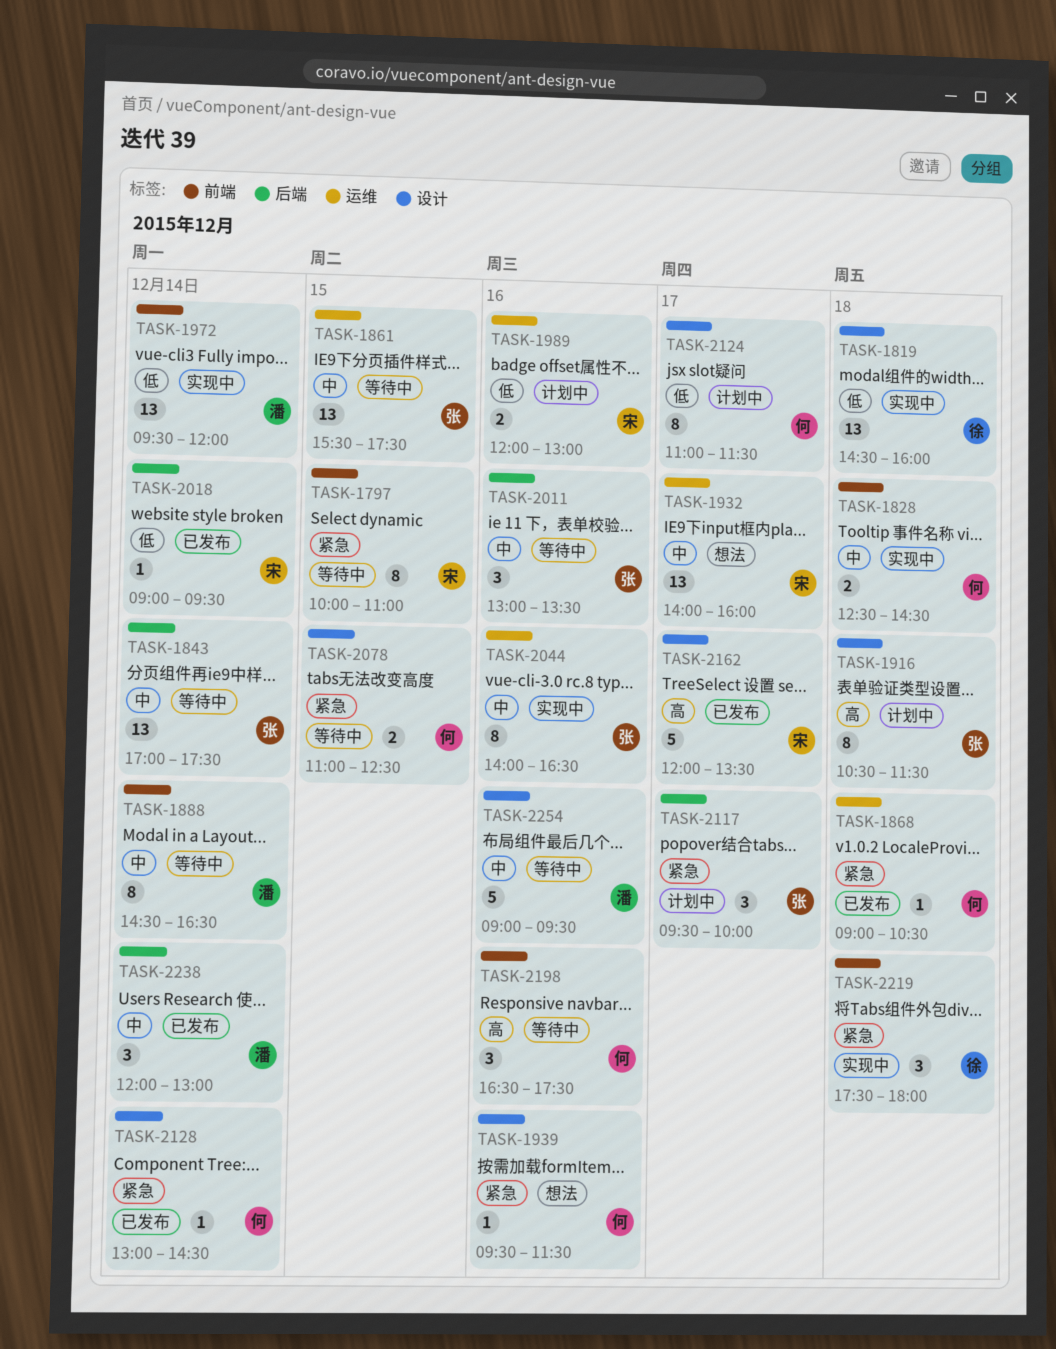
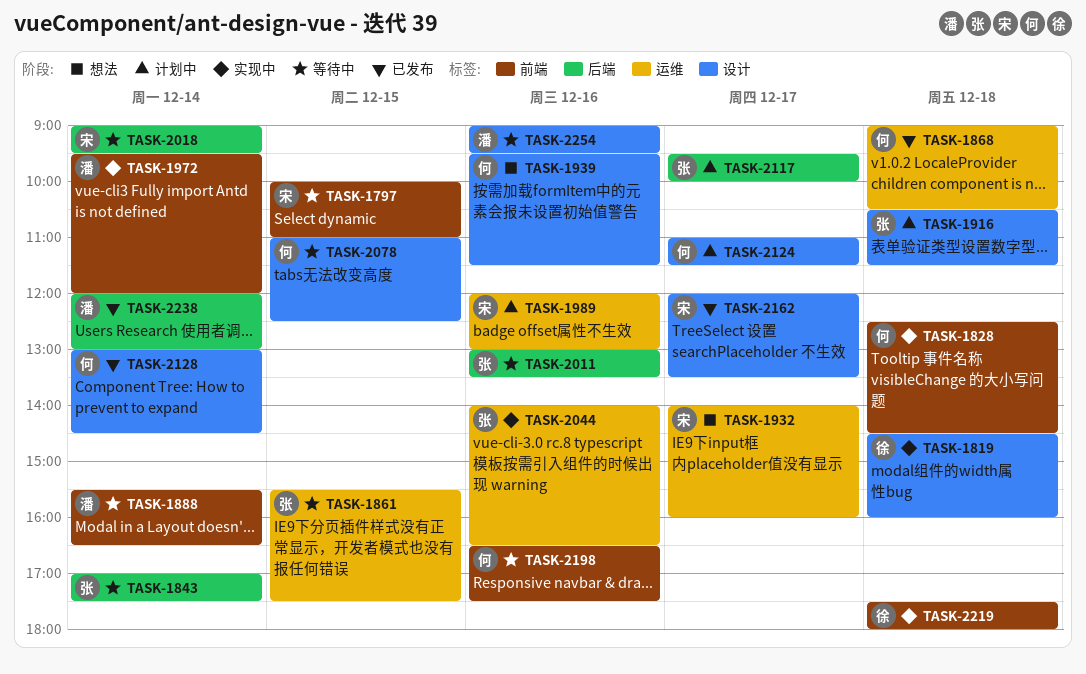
TASK-1888, begins: 14:30 -> 15:30
TASK-2018, status: 已发布 -> 等待中

